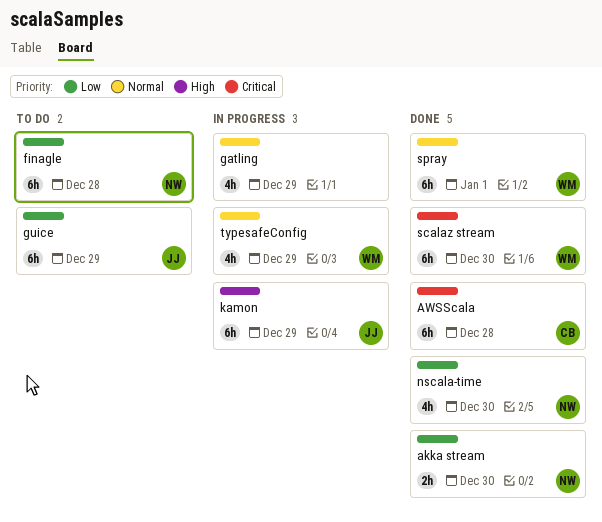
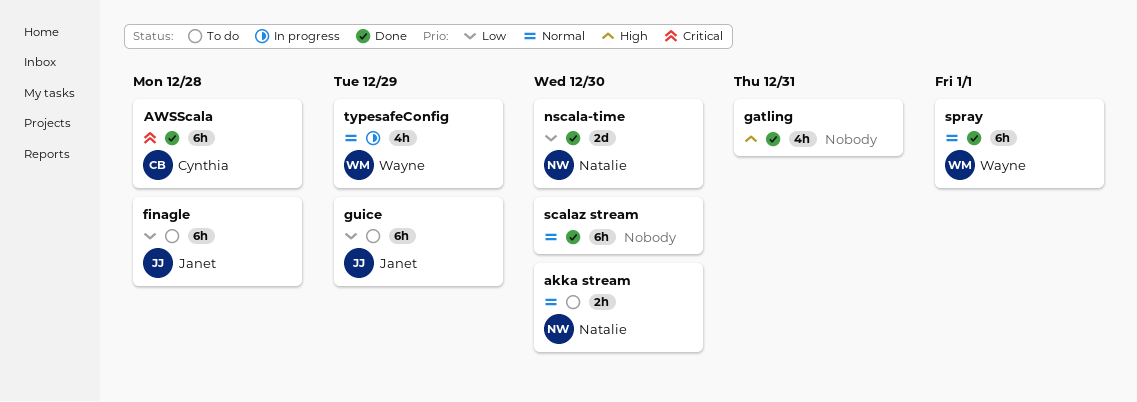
akka stream, status: Done -> To do
akka stream, priority: Low -> Normal
finagle, owner: Natalie -> Janet
gatling, status: In progress -> Done
gatling, priority: Normal -> High
gatling, due: Dec 29 -> Dec 31
kamon: present -> none
nscala-time, estimate: 4h -> 2d
scalaz stream, owner: Wayne -> none
scalaz stream, priority: Critical -> Normal

